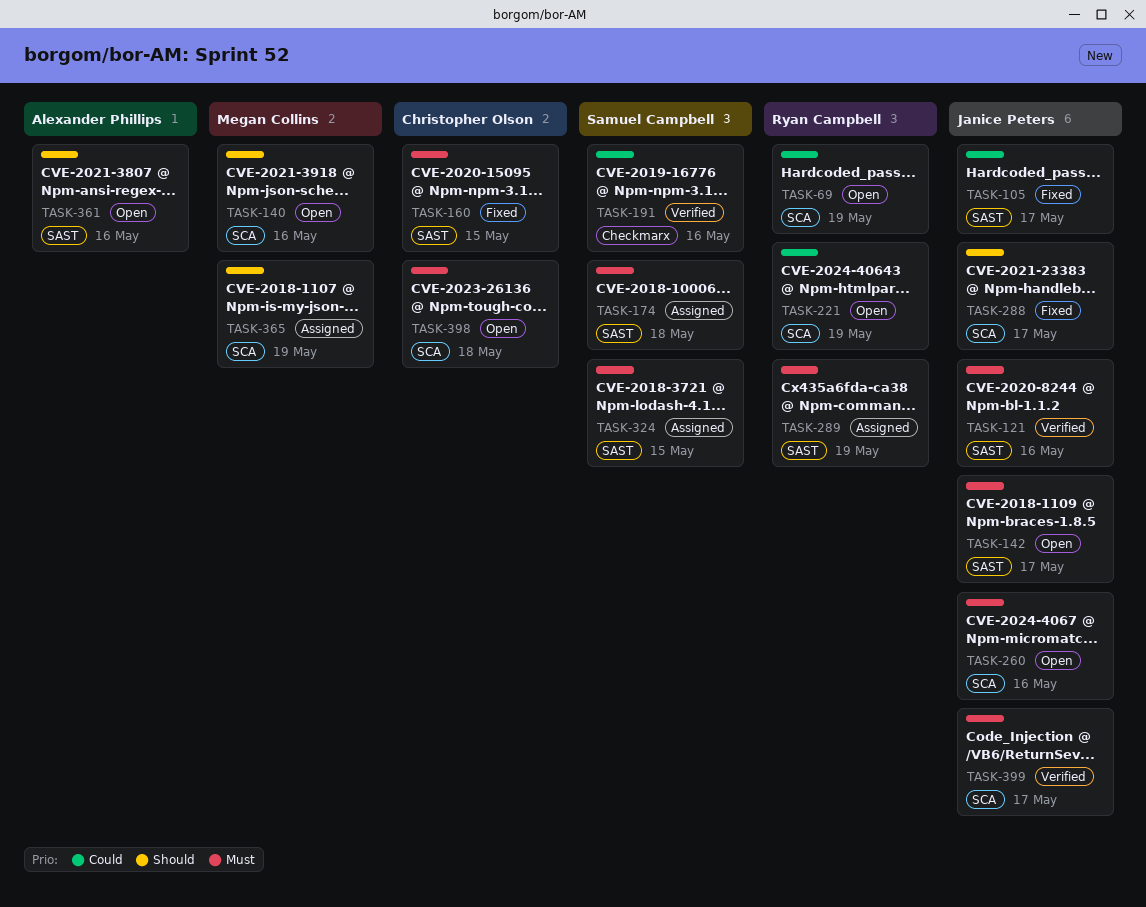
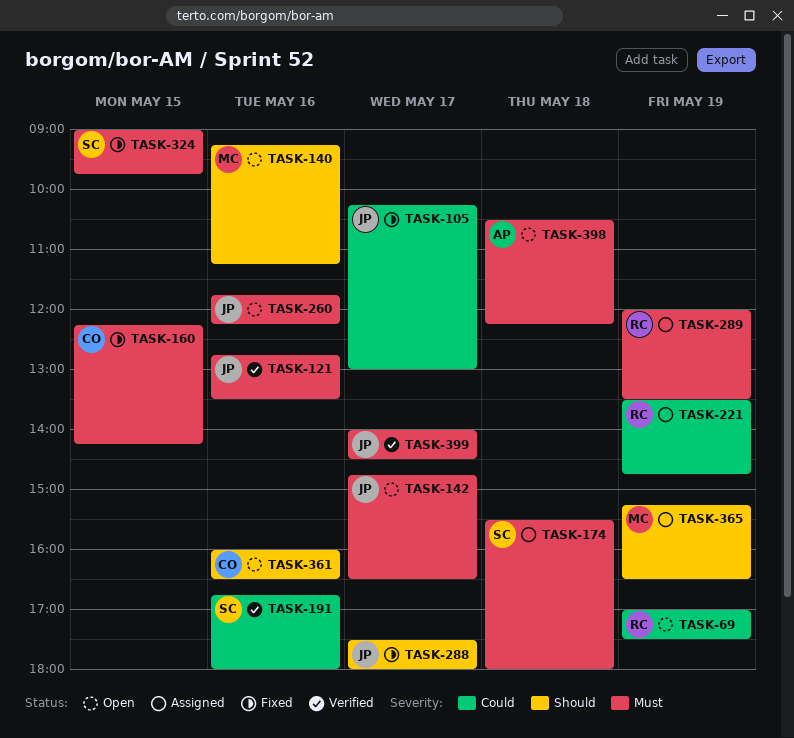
TASK-221, status: Open -> Assigned
TASK-324, status: Assigned -> Fixed
TASK-361, owner: Alexander Phillips -> Christopher Olson
TASK-398, owner: Christopher Olson -> Alexander Phillips

